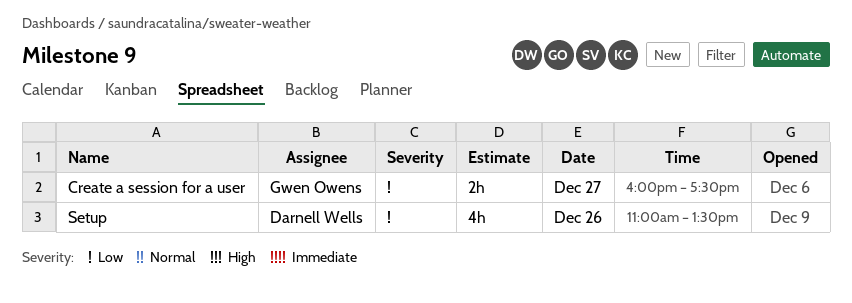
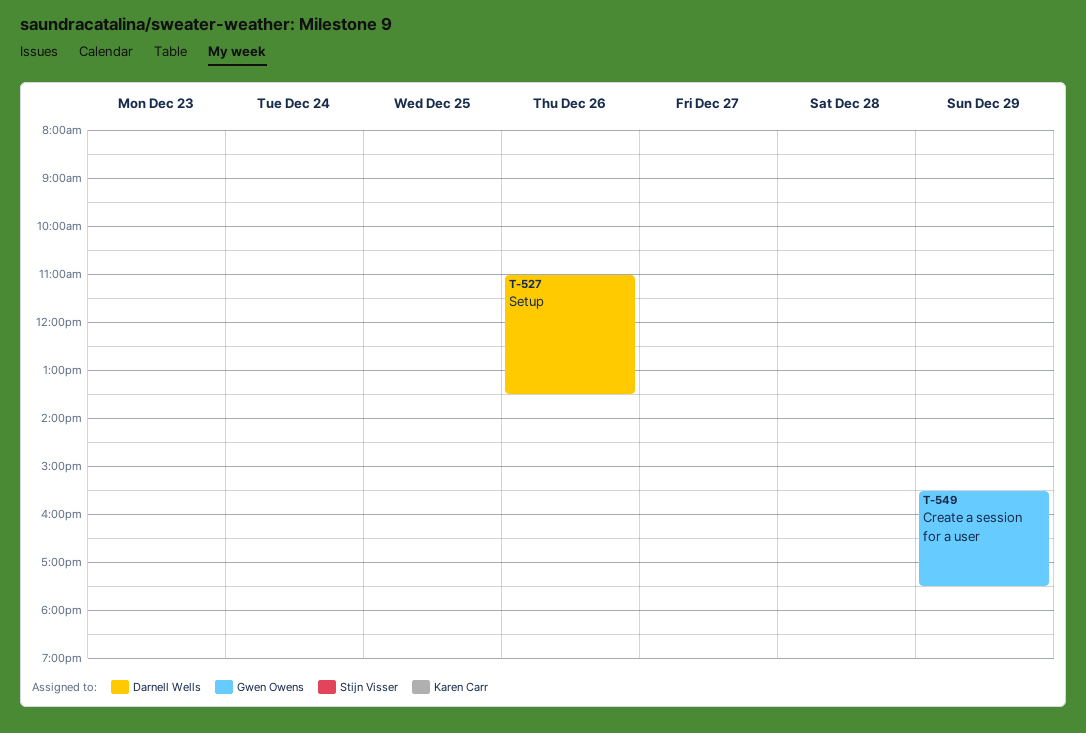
Create a session for a user, day: Dec 27 -> Dec 29
Create a session for a user, begins: 16:00 -> 15:30

